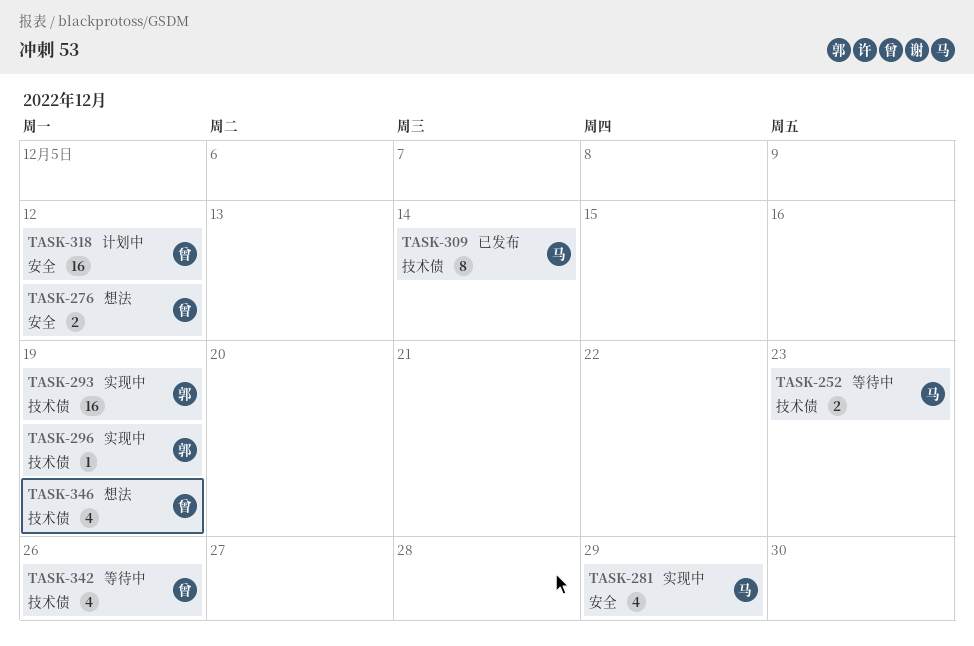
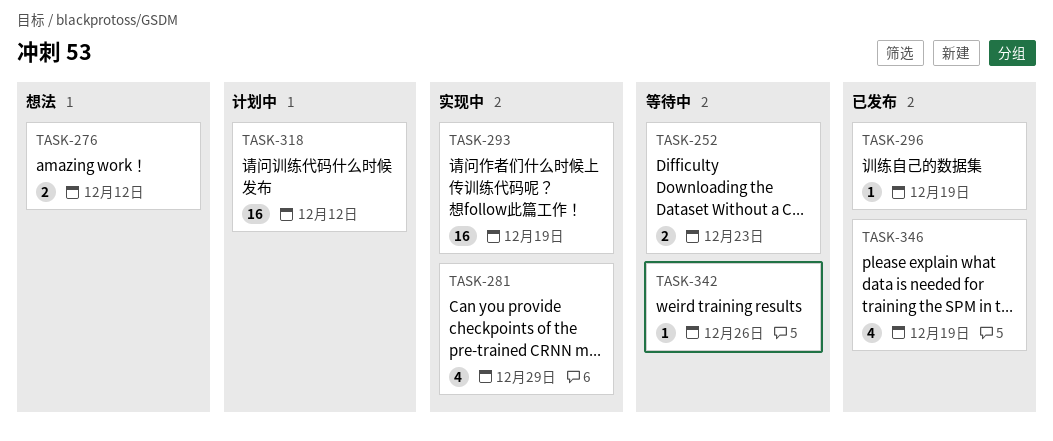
TASK-296, status: 实现中 -> 已发布
TASK-309: present -> none
TASK-342, estimate: 4 -> 1
TASK-346, status: 想法 -> 已发布

